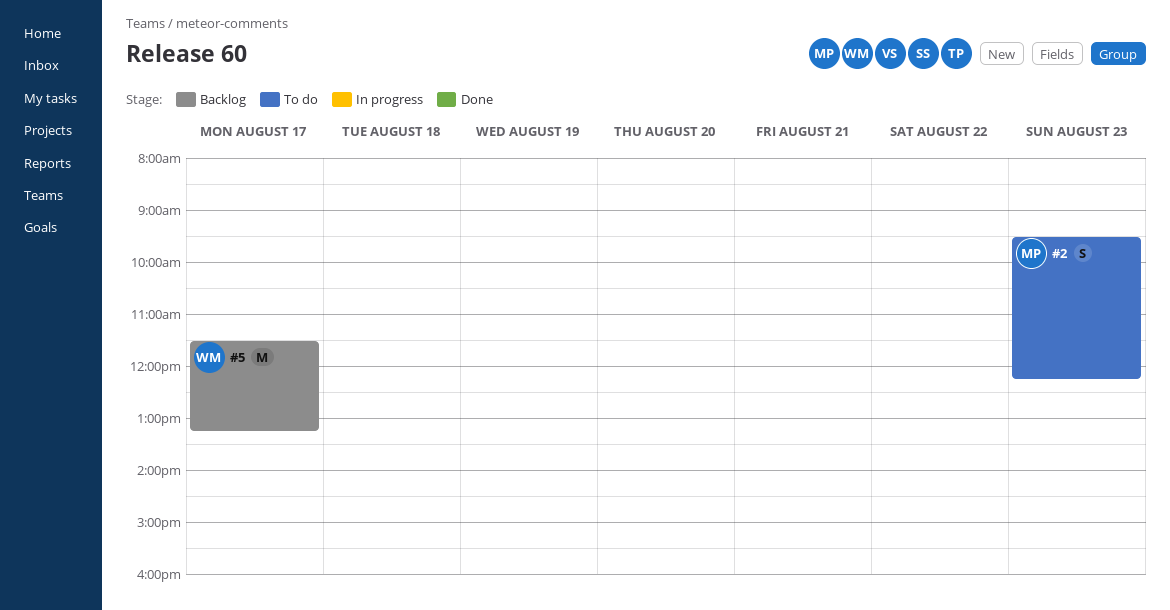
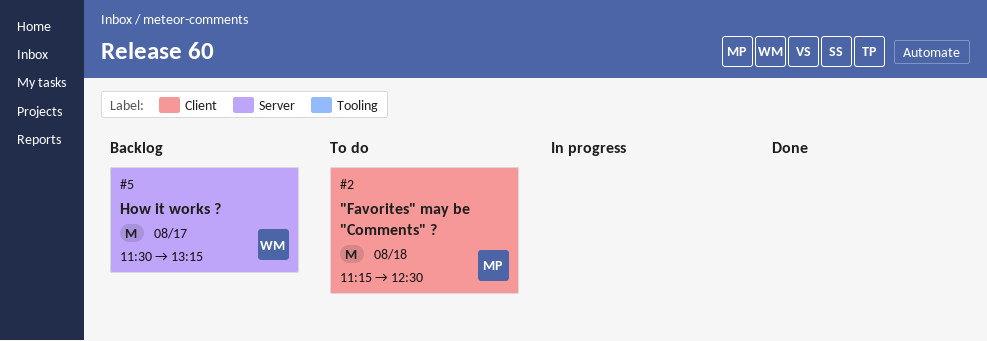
#2, estimate: S -> M
#2, day: Aug 23 -> Aug 18
#2, begins: 09:30 -> 11:15
#2, ends: 12:15 -> 12:30

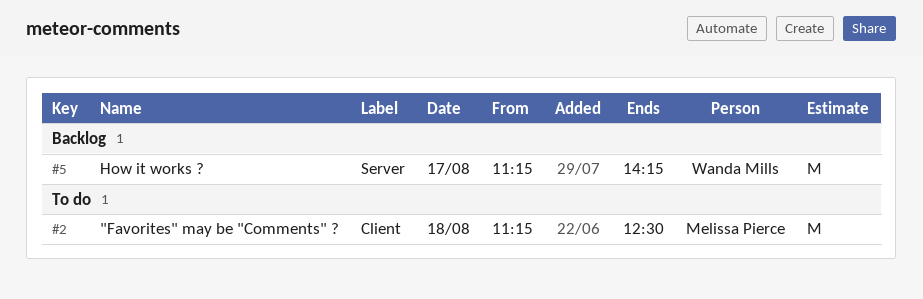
#5, begins: 11:30 -> 11:15
#5, ends: 13:15 -> 14:15

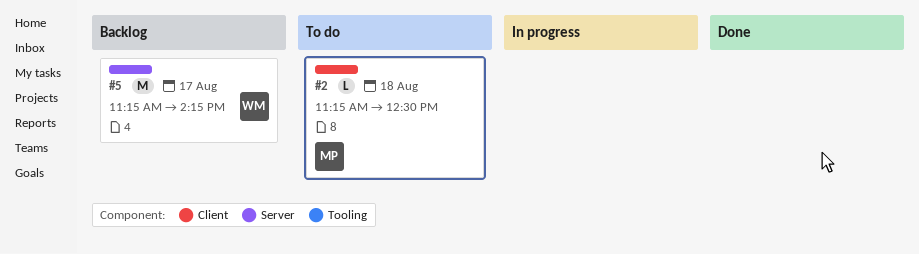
#2, estimate: M -> L

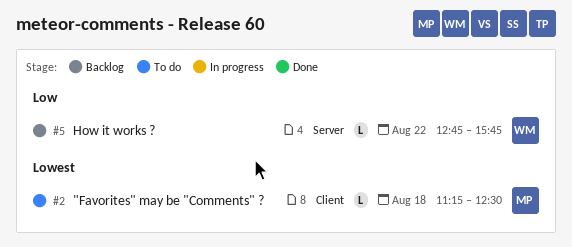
#5, estimate: M -> L
#5, day: Aug 17 -> Aug 22
#5, begins: 11:15 -> 12:45
#5, ends: 14:15 -> 15:45

